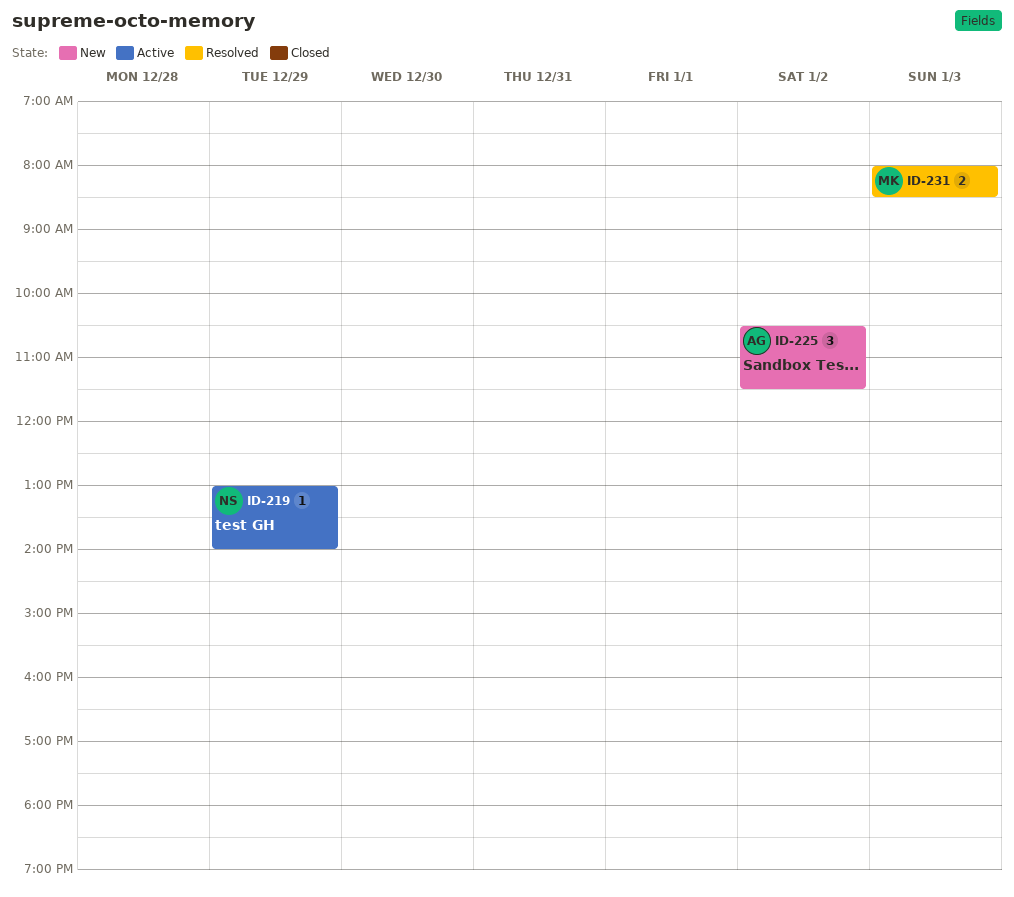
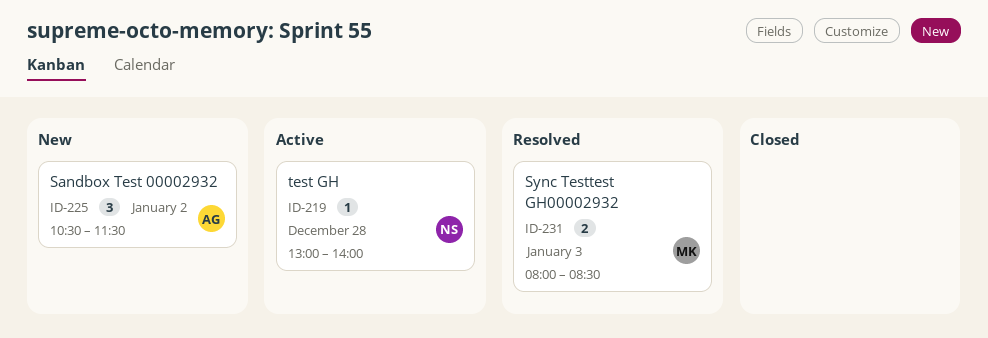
ID-219, day: Dec 29 -> Dec 28

